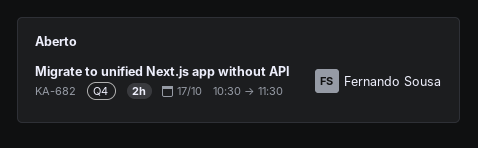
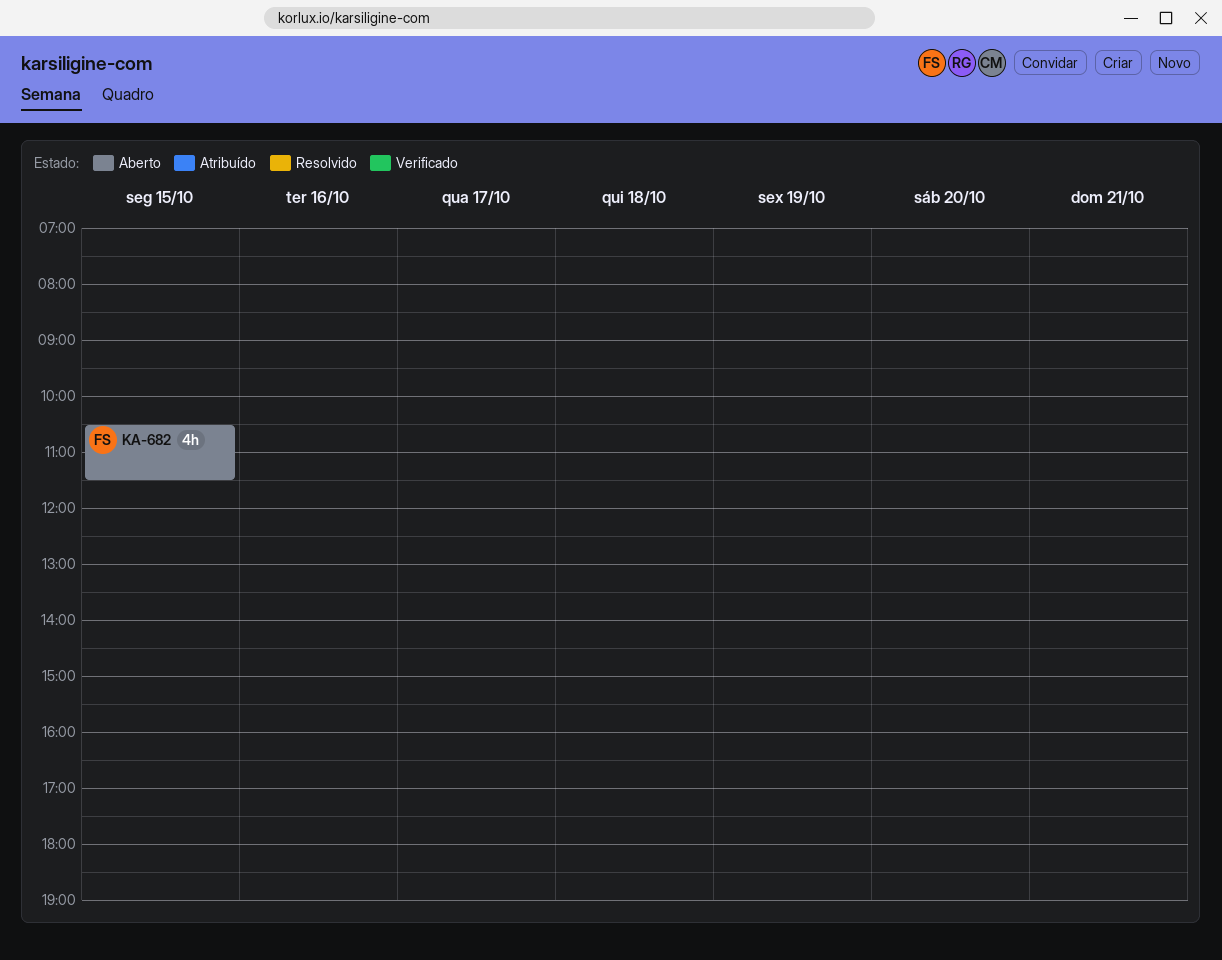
KA-682, estimate: 2h -> 4h
KA-682, day: Oct 17 -> Oct 15

